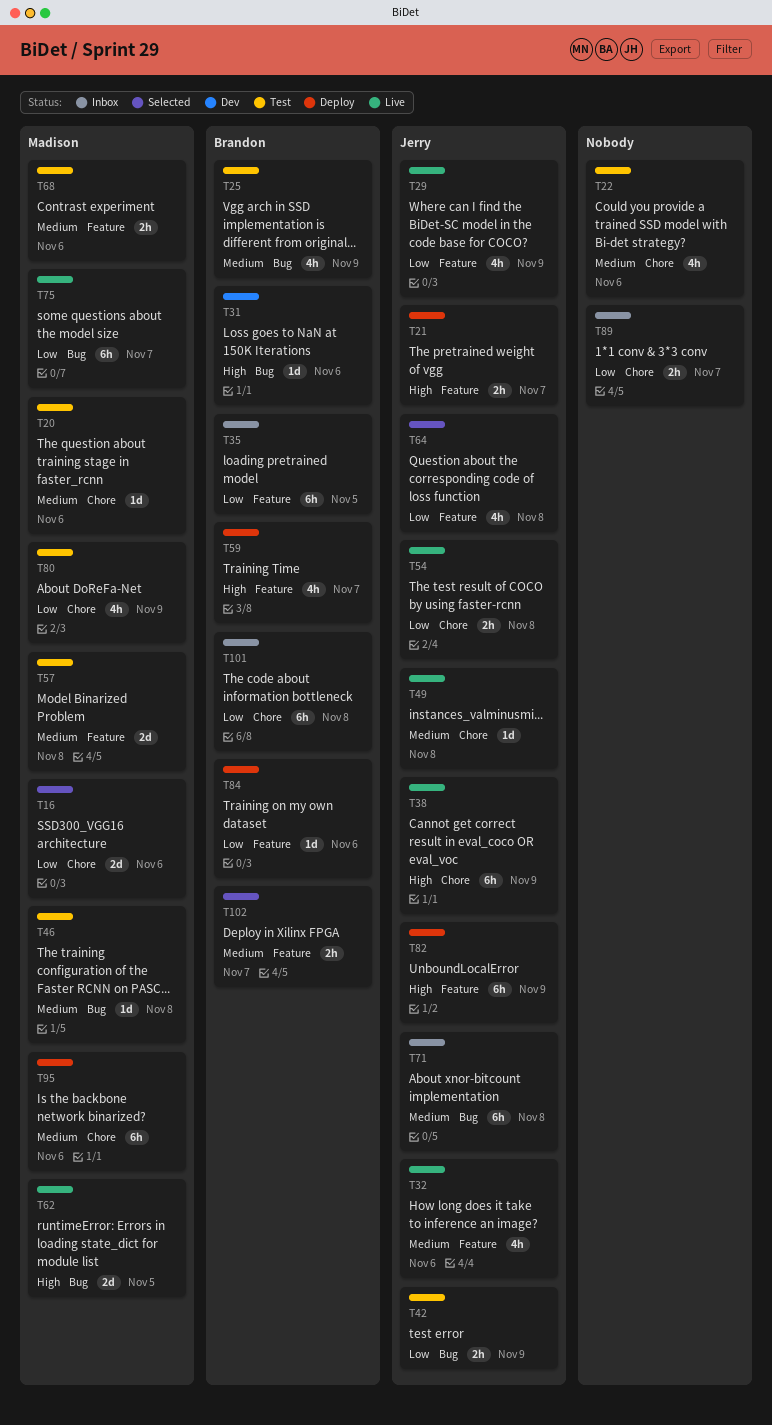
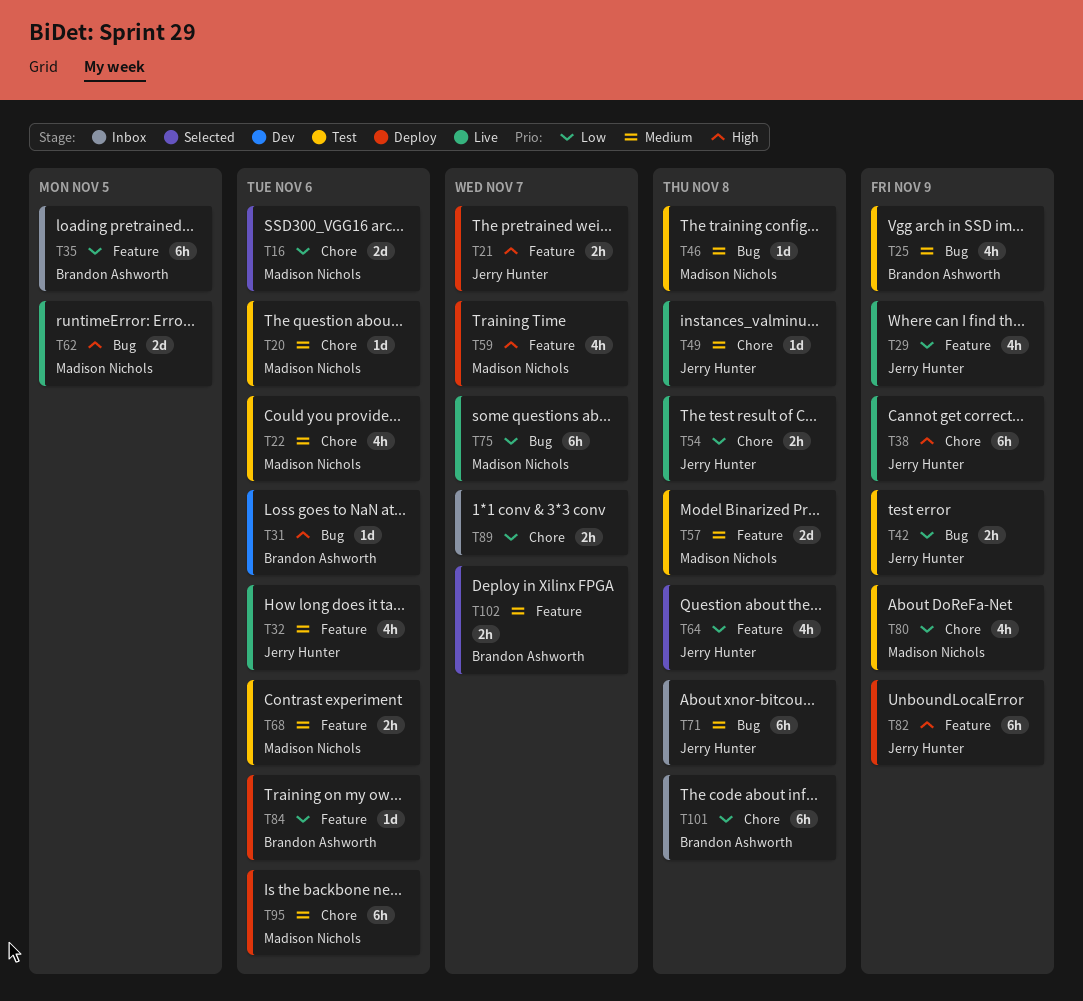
T22, owner: none -> Madison Nichols
T59, owner: Brandon Ashworth -> Madison Nichols

